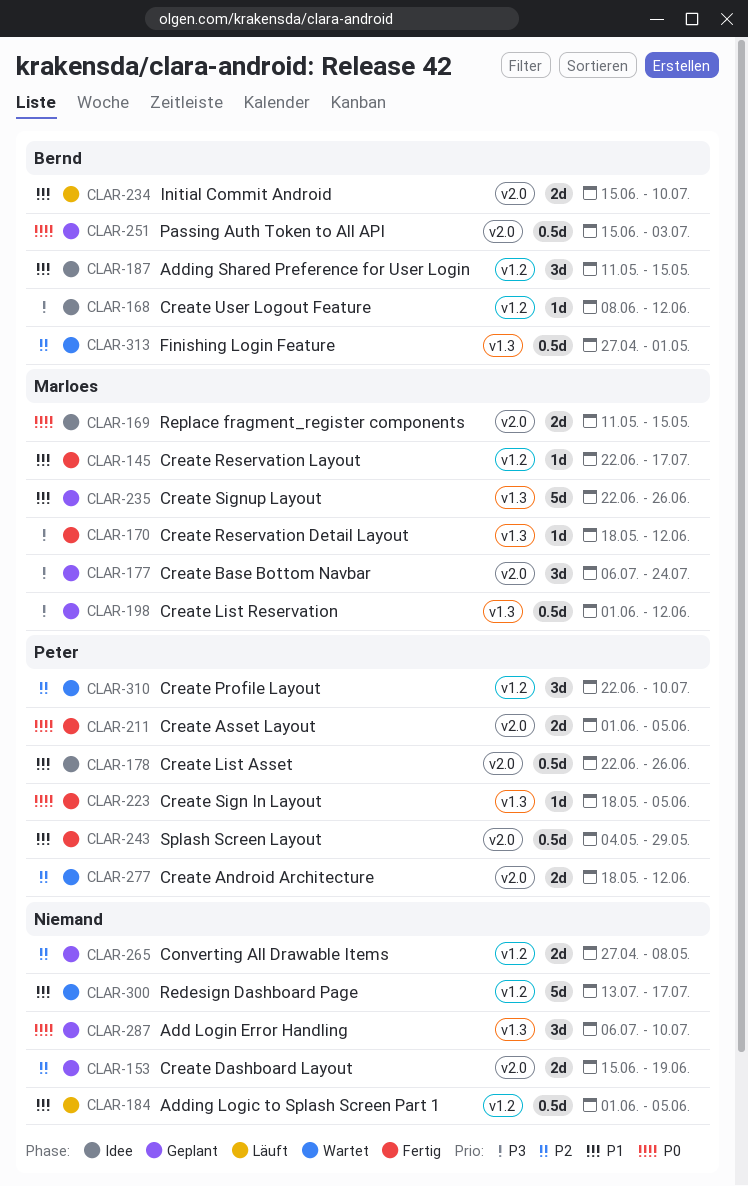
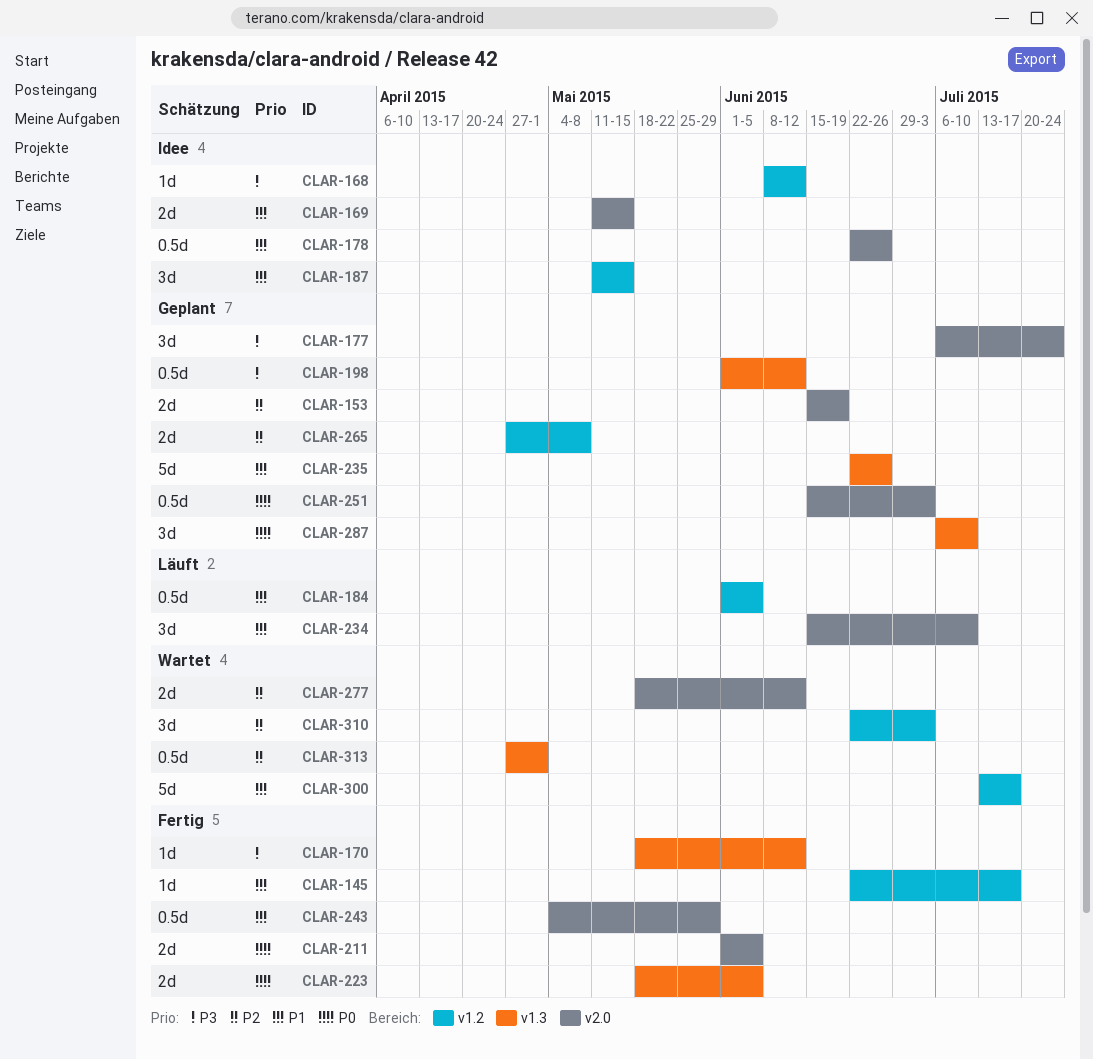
CLAR-169, priority: P0 -> P1
CLAR-223, estimate: 1d -> 2d
CLAR-234, estimate: 2d -> 3d
CLAR-310, due: Jul 10 -> Jul 3

